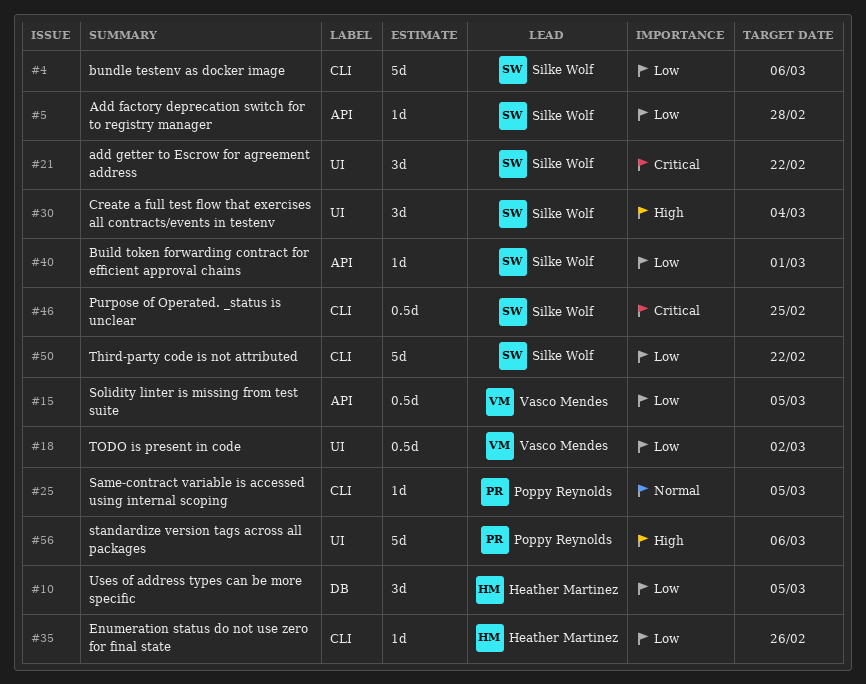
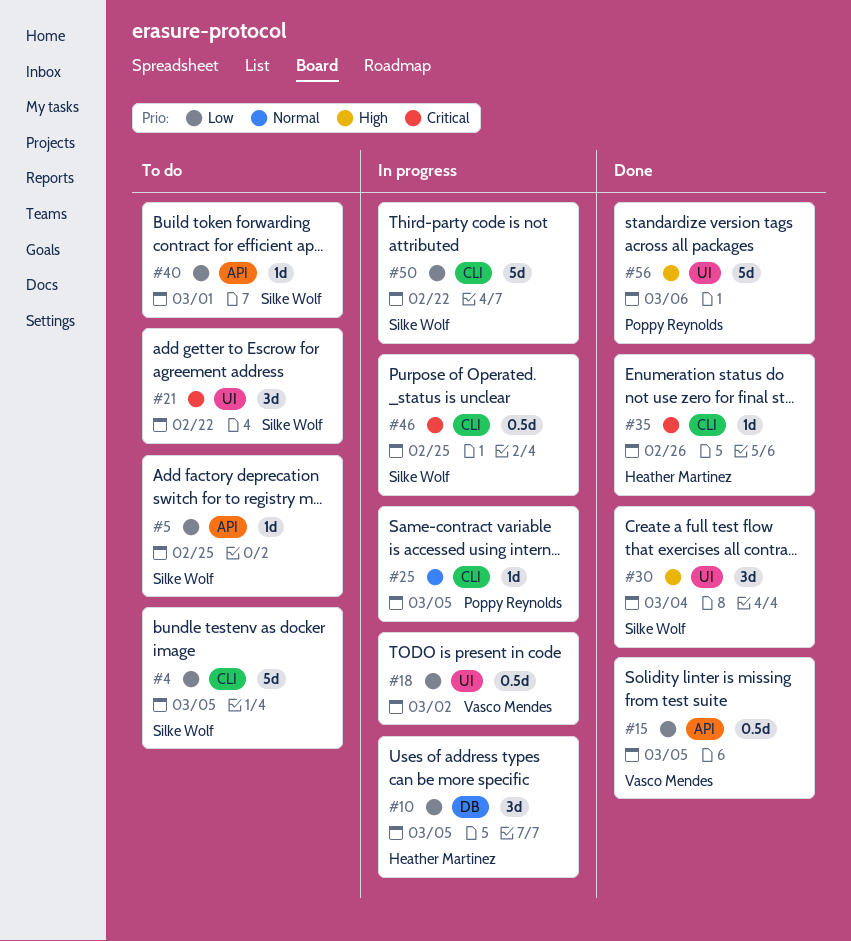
#4, due: Mar 6 -> Mar 5
#5, due: Feb 28 -> Feb 25
#35, priority: Low -> Critical

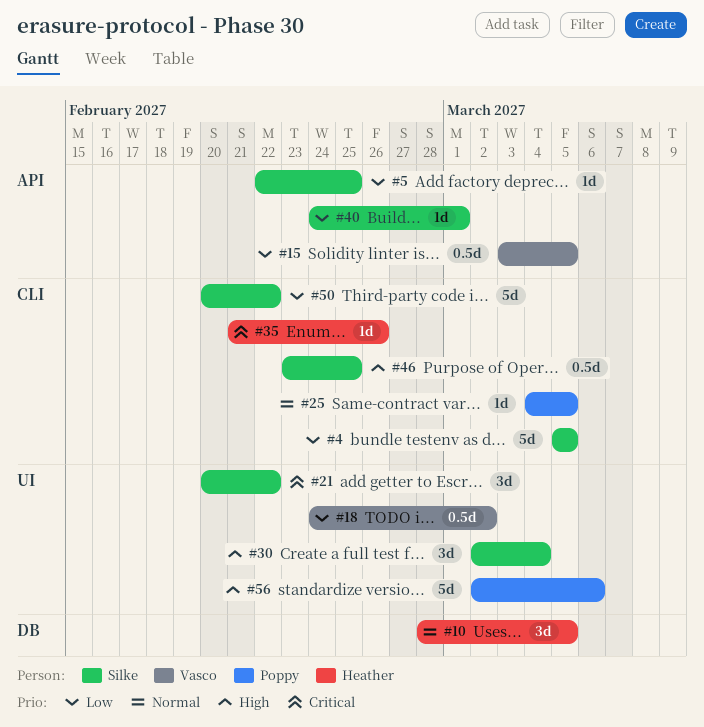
#10, priority: Low -> Normal
#46, priority: Critical -> High

